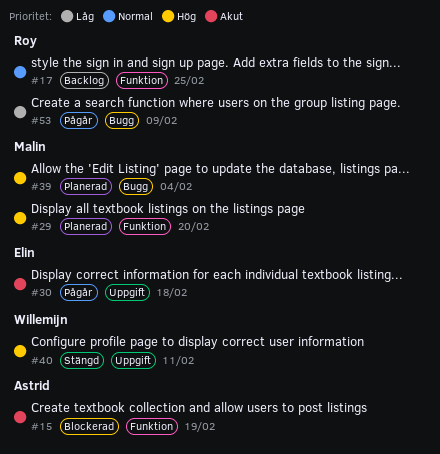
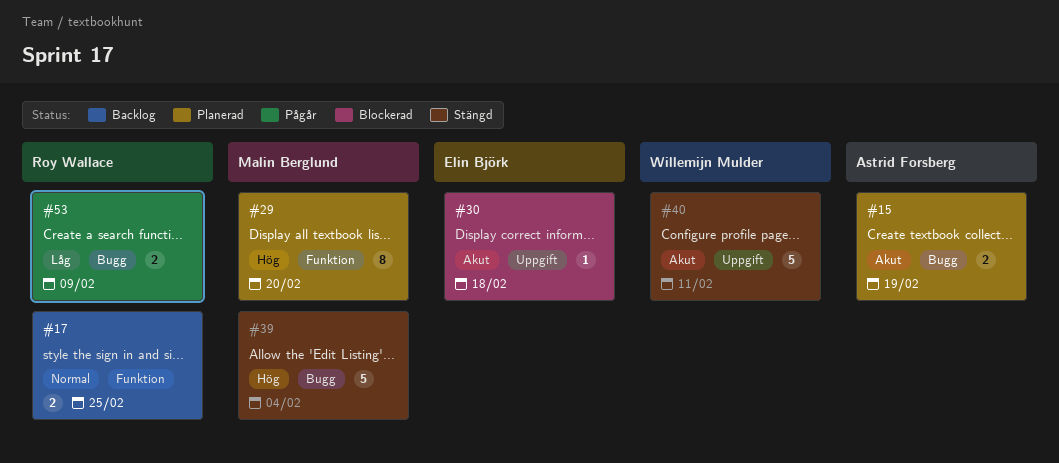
#15, status: Blockerad -> Planerad
#15, label: Funktion -> Bugg
#30, status: Pågår -> Blockerad
#39, status: Planerad -> Stängd
#40, priority: Hög -> Akut

